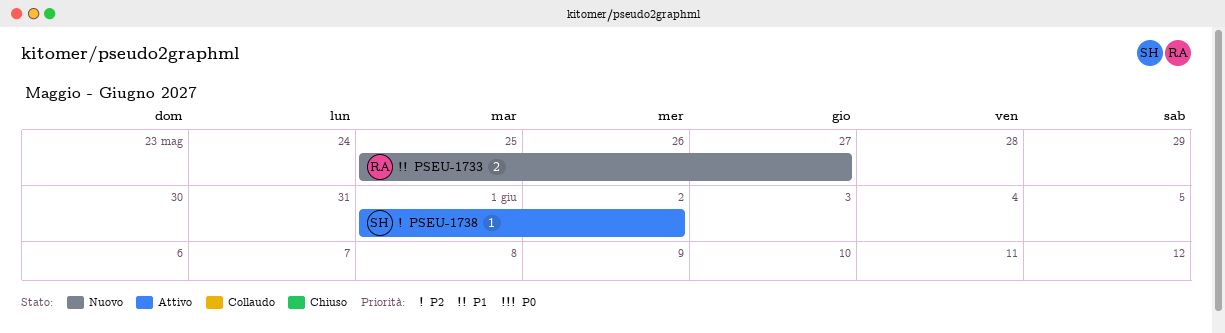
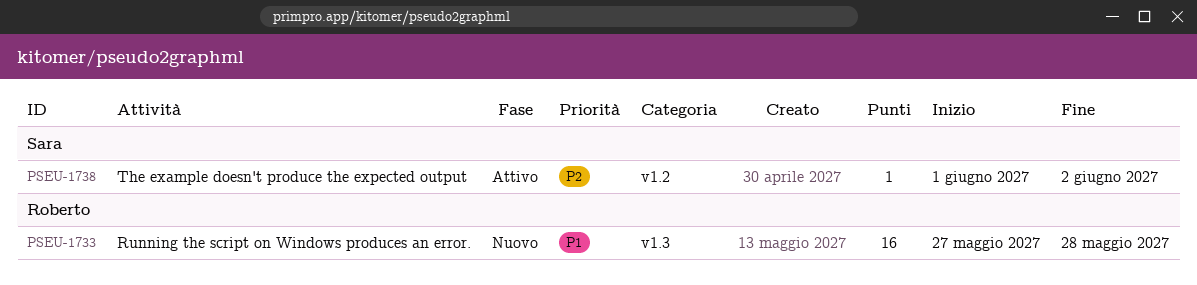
PSEU-1733, estimate: 2 -> 16
PSEU-1733, start: May 25 -> May 27
PSEU-1733, due: May 27 -> May 28

